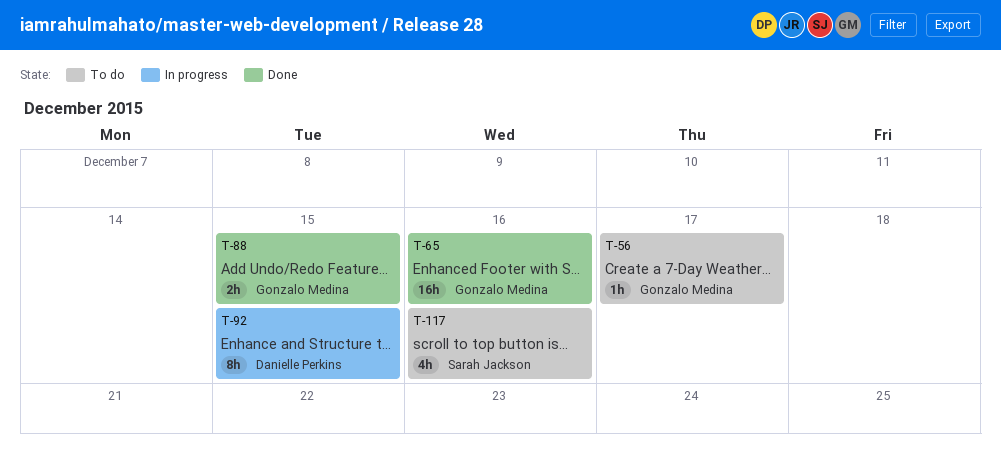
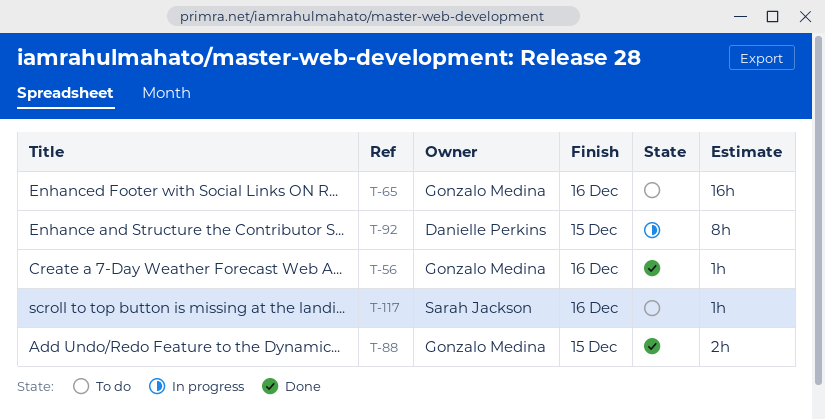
T-56, status: To do -> Done
T-56, due: Dec 17 -> Dec 16
T-65, status: Done -> To do
T-117, estimate: 4h -> 1h

